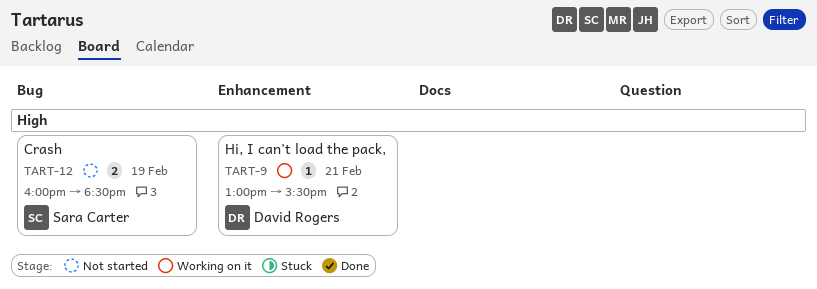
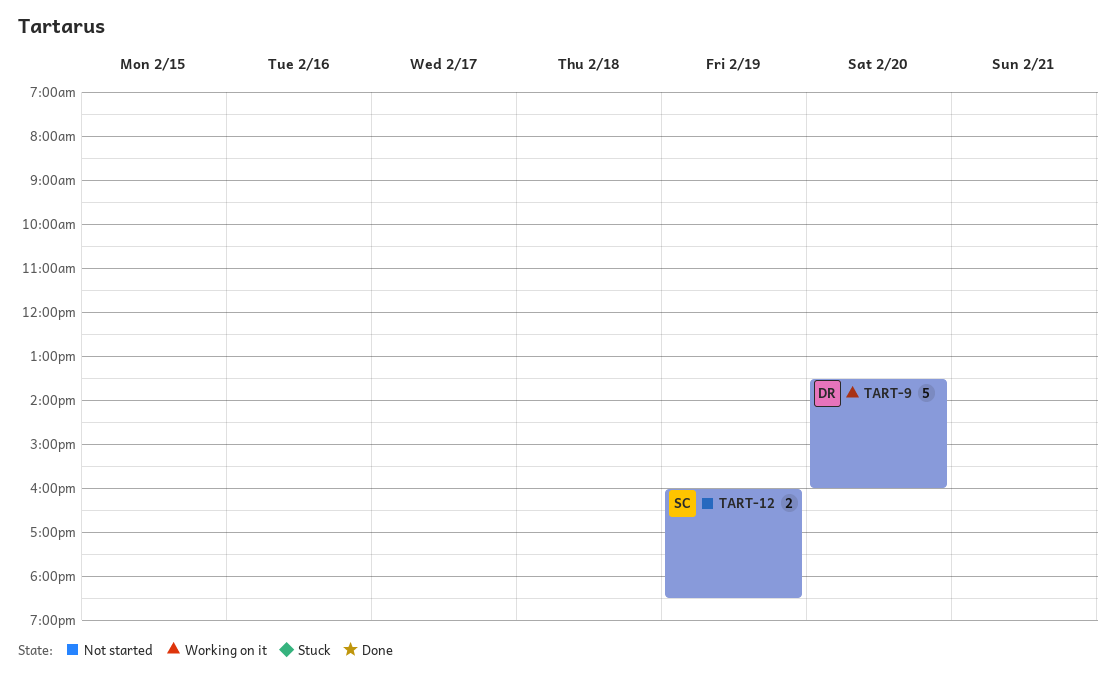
TART-9, estimate: 1 -> 5
TART-9, day: Feb 21 -> Feb 20
TART-9, begins: 13:00 -> 13:30
TART-9, ends: 15:30 -> 16:00

